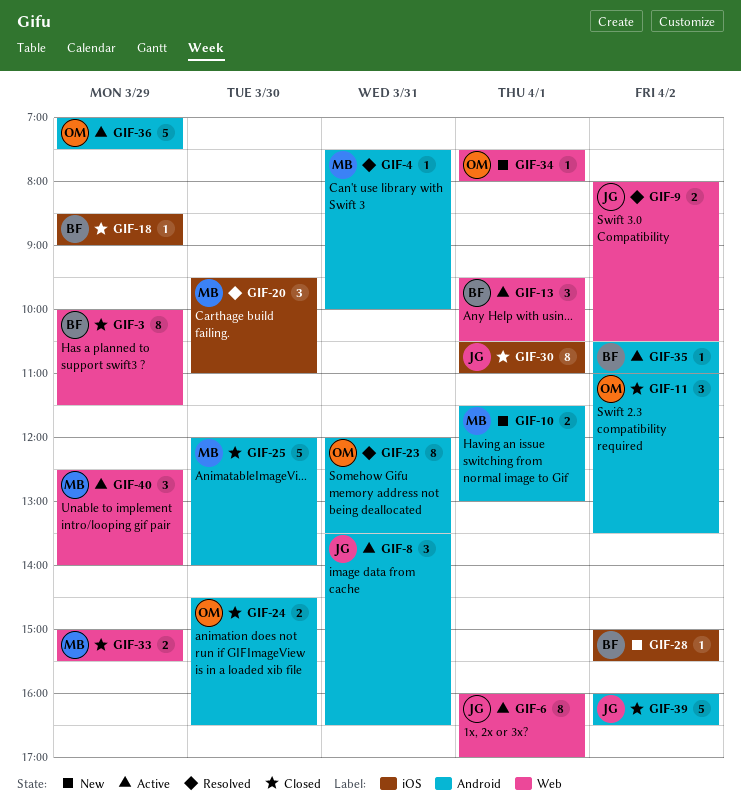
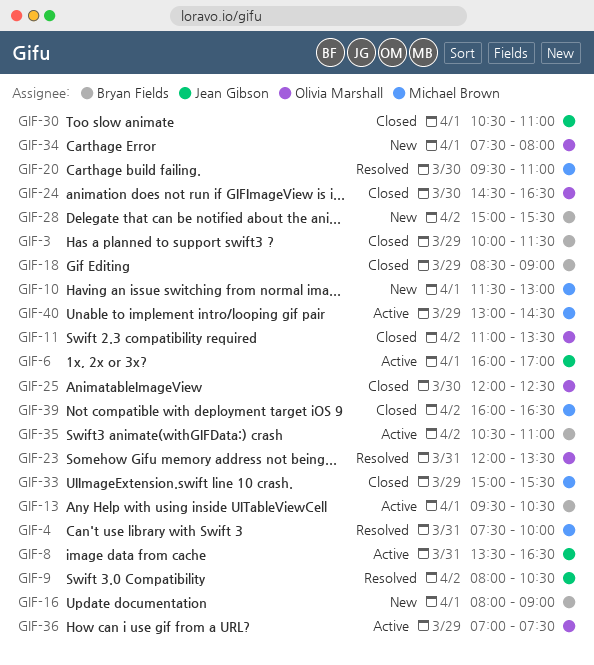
GIF-16: none -> present
GIF-25, owner: Michael Brown -> Olivia Marshall
GIF-25, ends: 14:00 -> 12:30
GIF-39, owner: Jean Gibson -> Michael Brown
GIF-40, begins: 12:30 -> 13:00
GIF-40, ends: 14:00 -> 14:30

